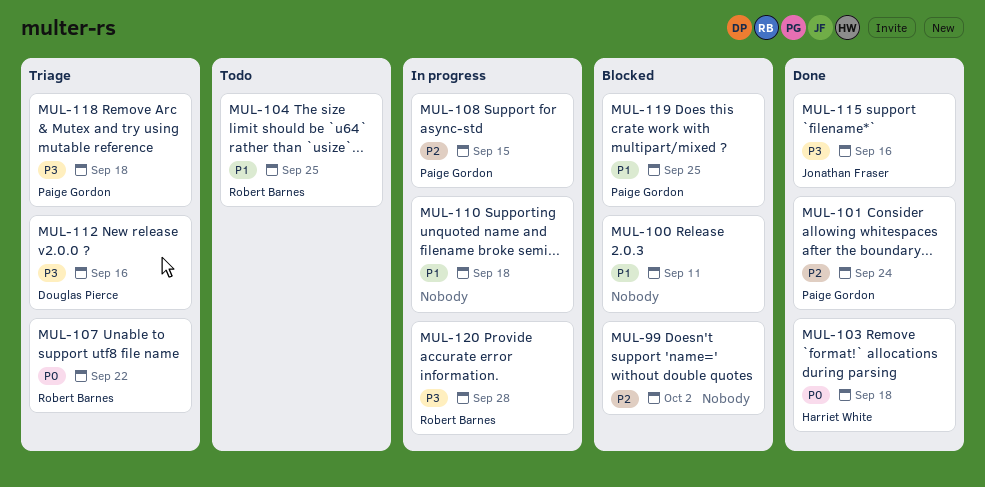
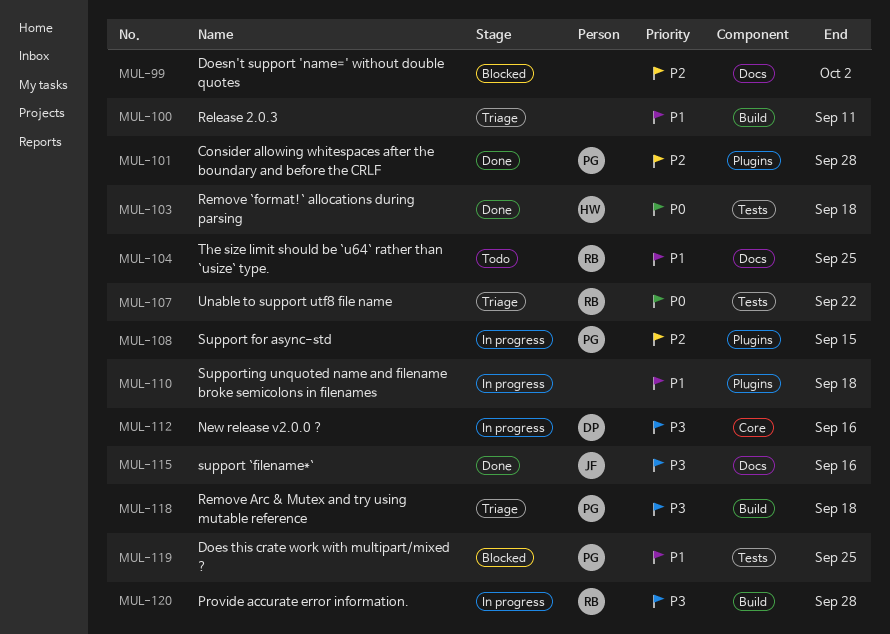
MUL-100, status: Blocked -> Triage
MUL-101, due: Sep 24 -> Sep 28
MUL-112, status: Triage -> In progress

